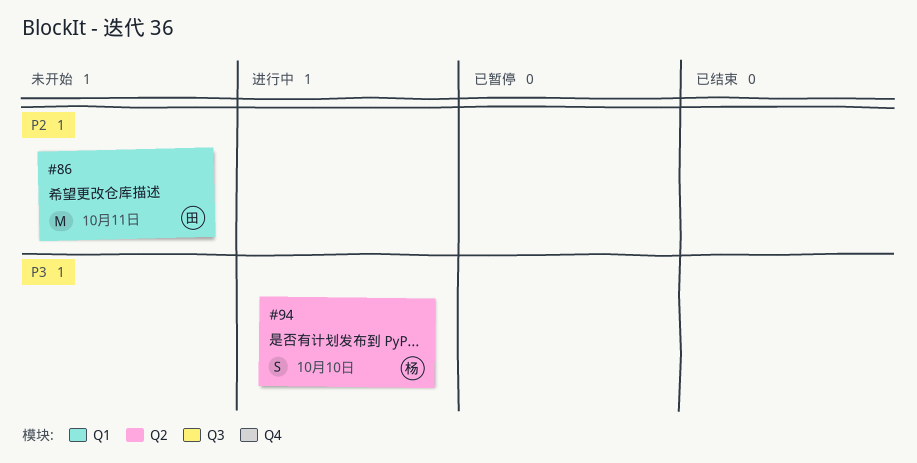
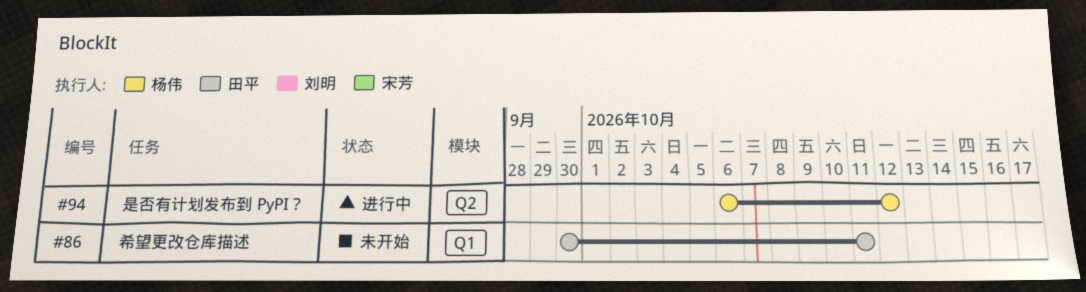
#94, due: Oct 10 -> Oct 12

